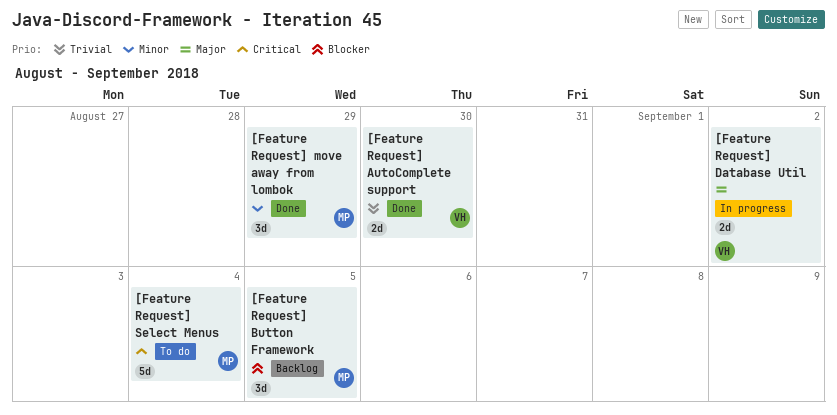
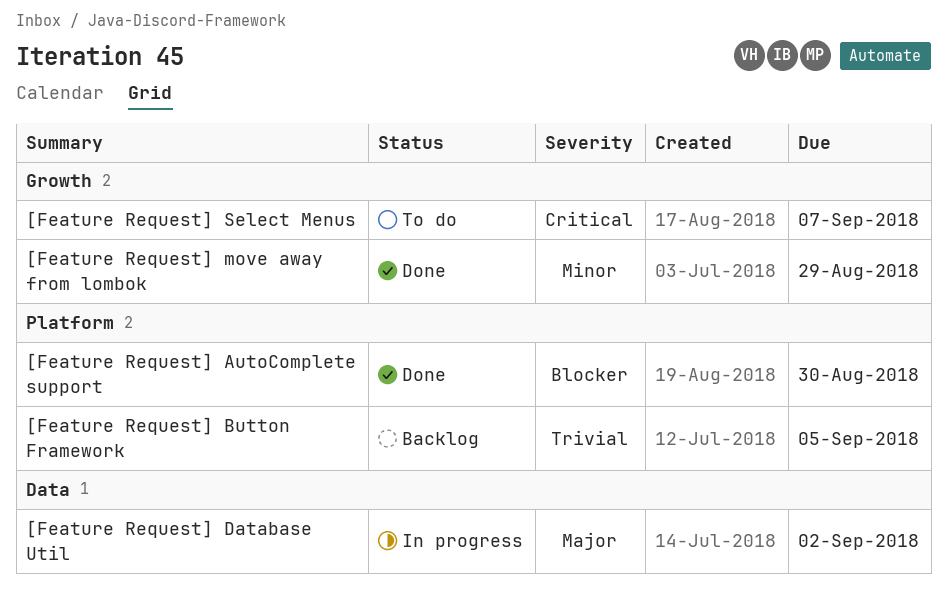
[Feature Request] AutoComplete support, priority: Trivial -> Blocker
[Feature Request] Button Framework, priority: Blocker -> Trivial
[Feature Request] Select Menus, due: Sep 4 -> Sep 7

